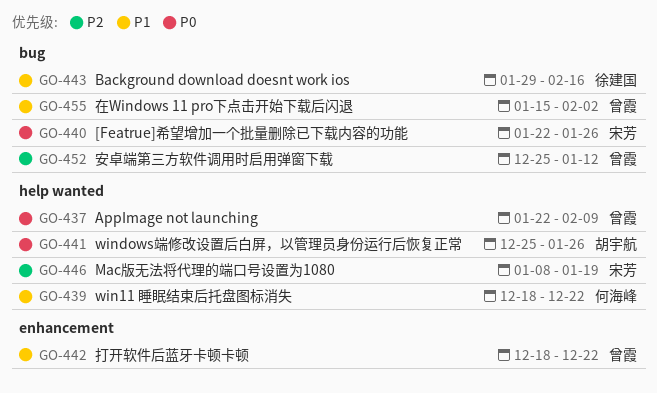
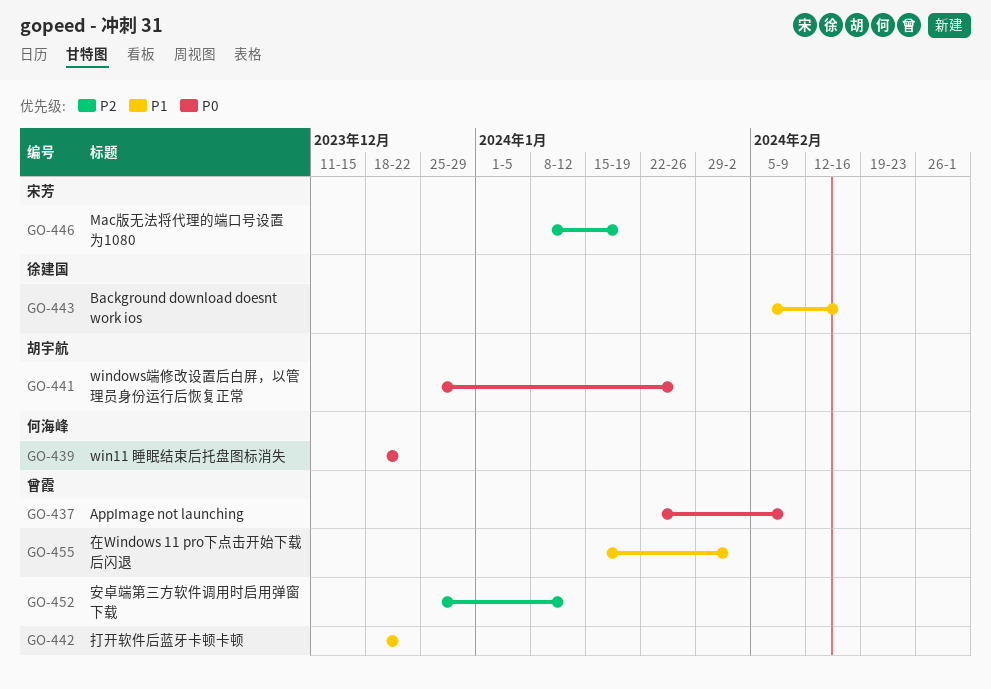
GO-439, priority: P1 -> P0
GO-440: present -> none
GO-443, start: Jan 29 -> Feb 5

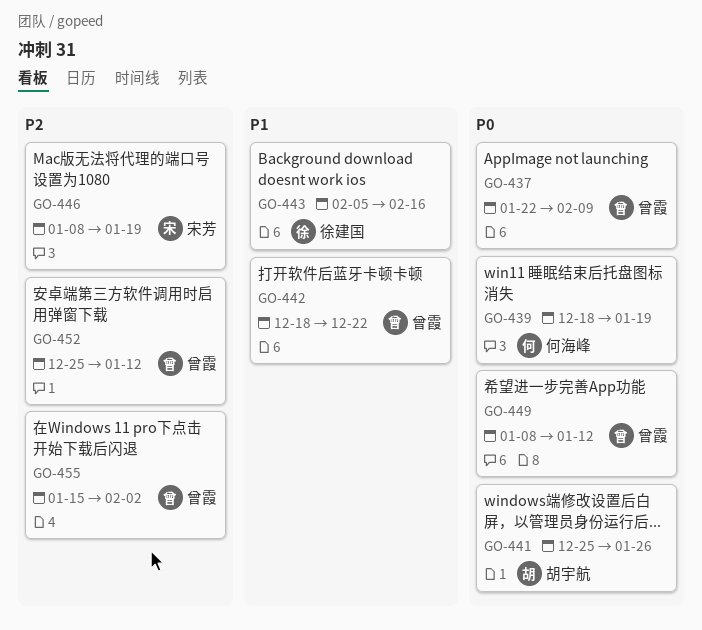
GO-439, due: Dec 22 -> Jan 19
GO-449: none -> present
GO-455, priority: P1 -> P2

